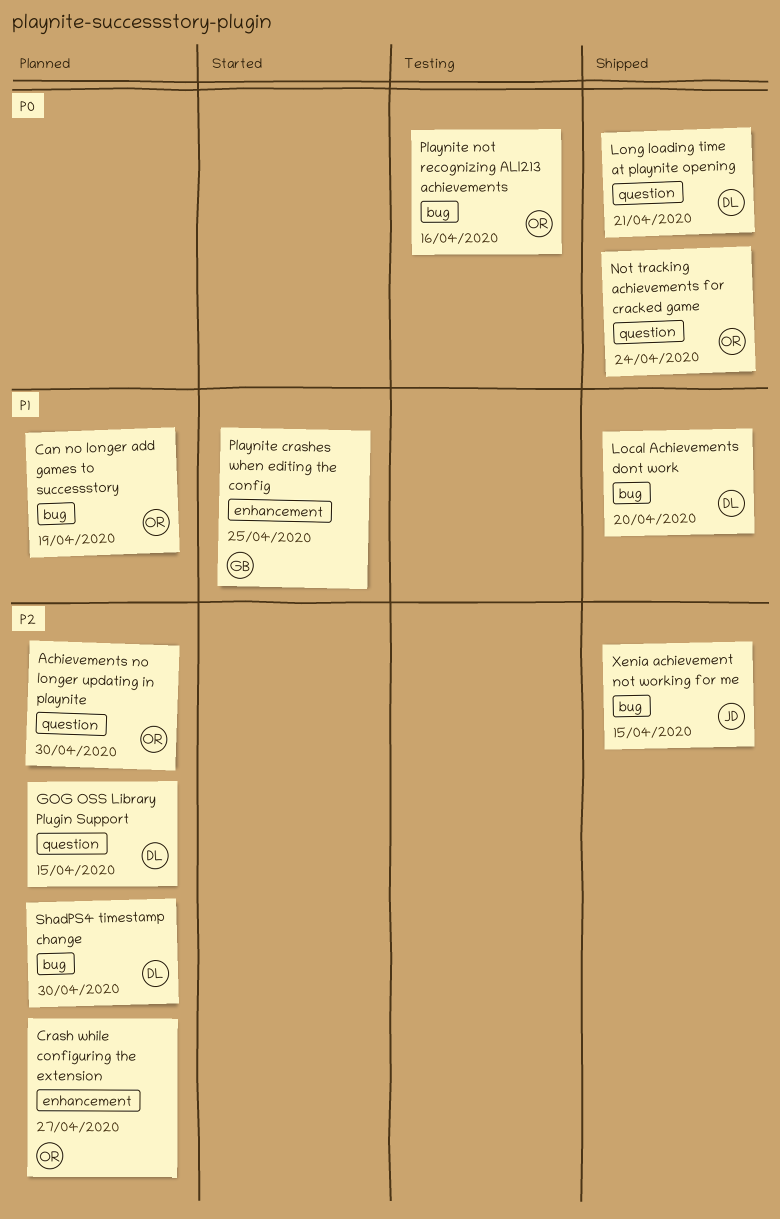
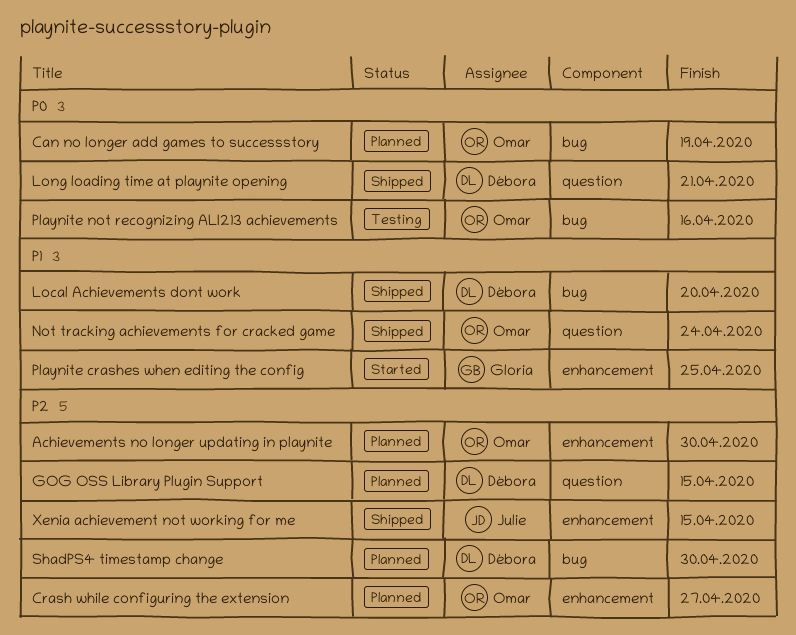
Achievements no longer updating in playnite, label: question -> enhancement
Can no longer add games to successstory, priority: P1 -> P0
Not tracking achievements for cracked game, priority: P0 -> P1
Xenia achievement not working for me, label: bug -> enhancement

